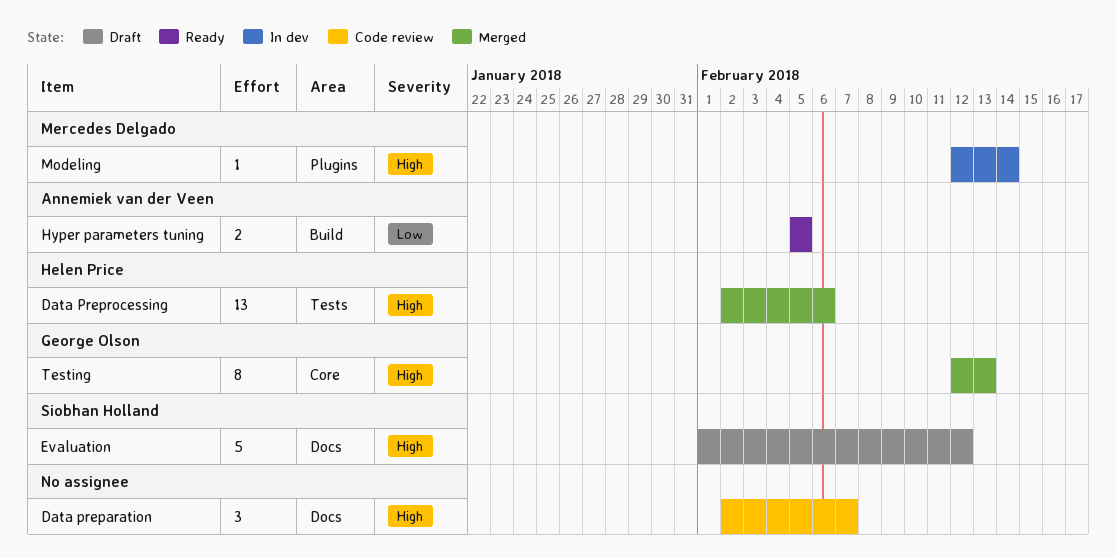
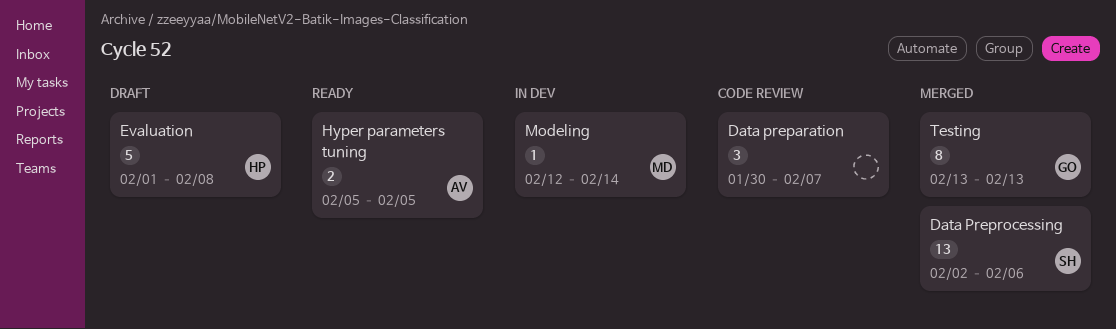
Data preparation, start: Feb 2 -> Jan 30
Data Preprocessing, owner: Helen Price -> Siobhan Holland
Evaluation, owner: Siobhan Holland -> Helen Price
Evaluation, due: Feb 12 -> Feb 8
Testing, start: Feb 12 -> Feb 13

